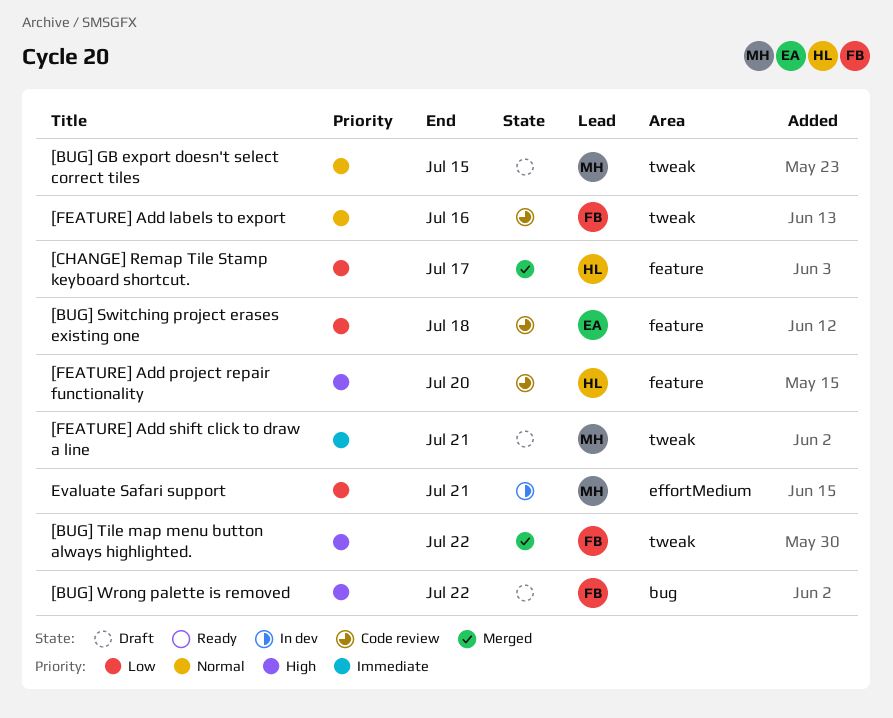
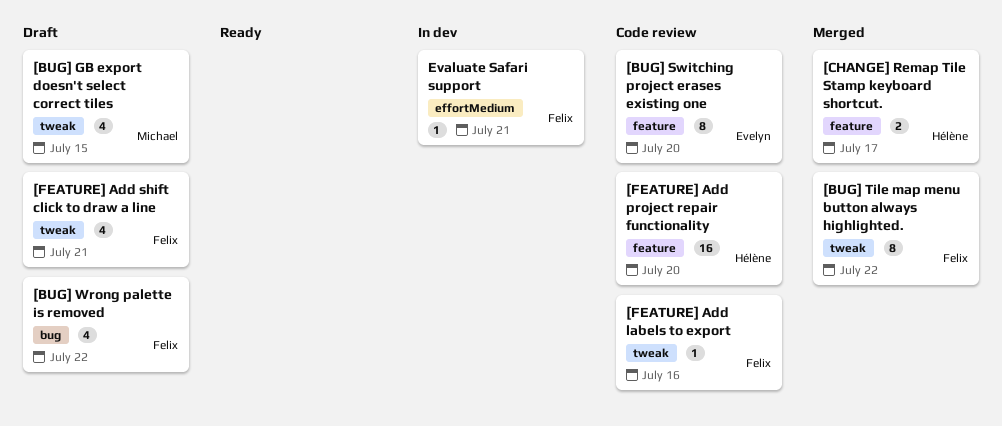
[BUG] Switching project erases existing one, due: Jul 18 -> Jul 20
[FEATURE] Add shift click to draw a line, owner: Michael -> Felix
Evaluate Safari support, owner: Michael -> Felix

